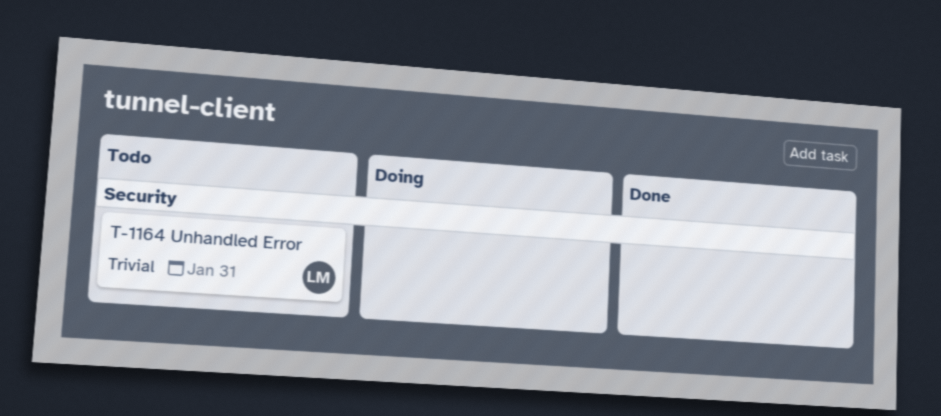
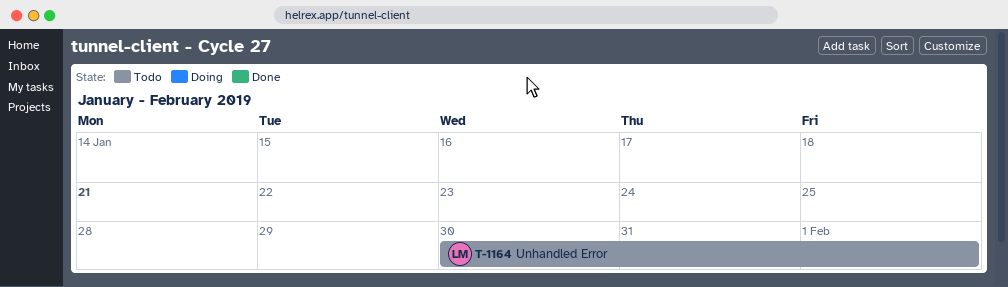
T-1164, due: Jan 31 -> Feb 1

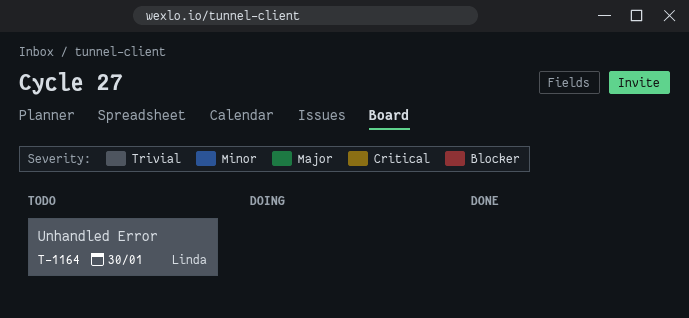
T-1164, due: Feb 1 -> Jan 30

